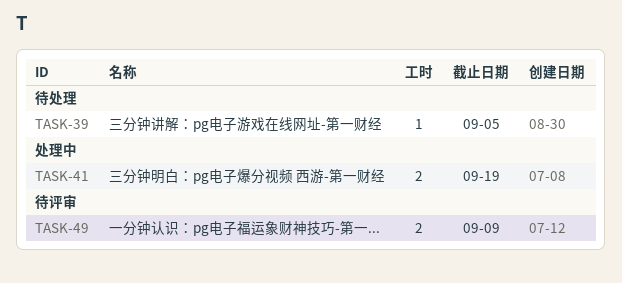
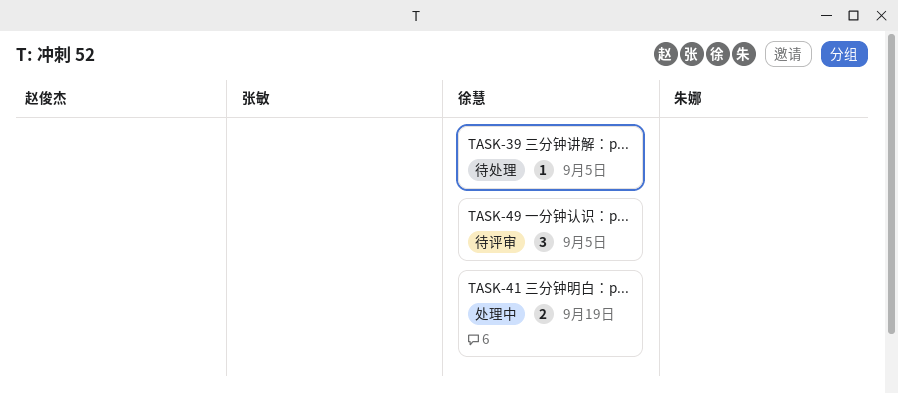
TASK-49, estimate: 2 -> 3
TASK-49, due: Sep 9 -> Sep 5

